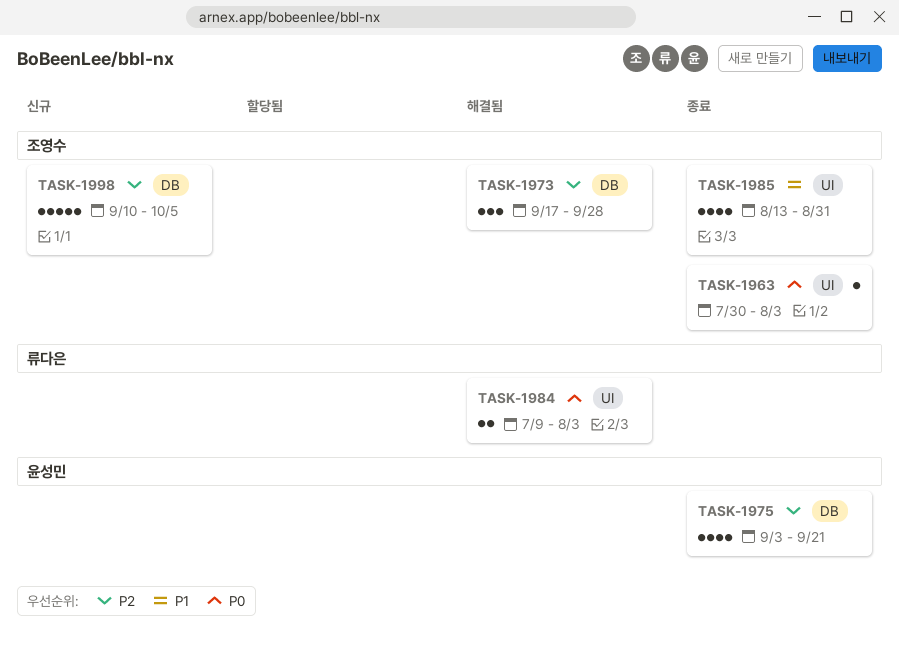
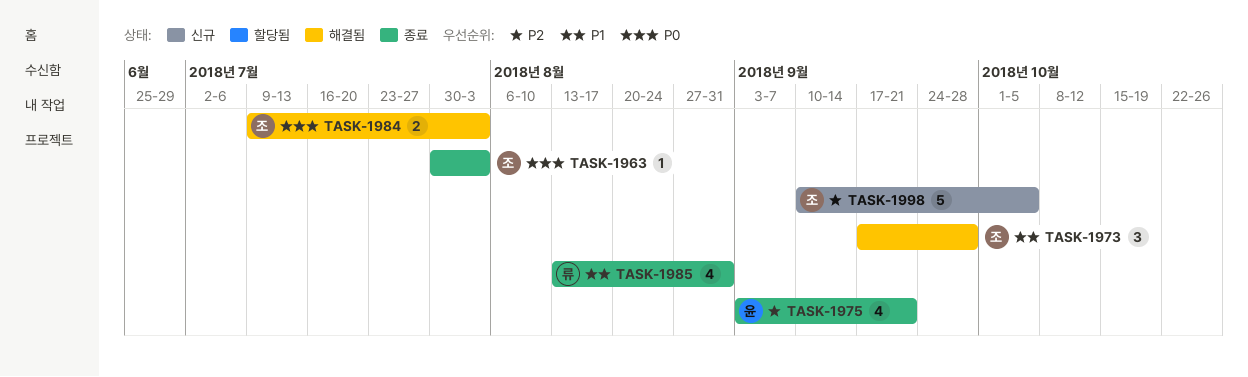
TASK-1973, priority: P2 -> P1
TASK-1984, owner: 류다은 -> 조영수
TASK-1985, owner: 조영수 -> 류다은

